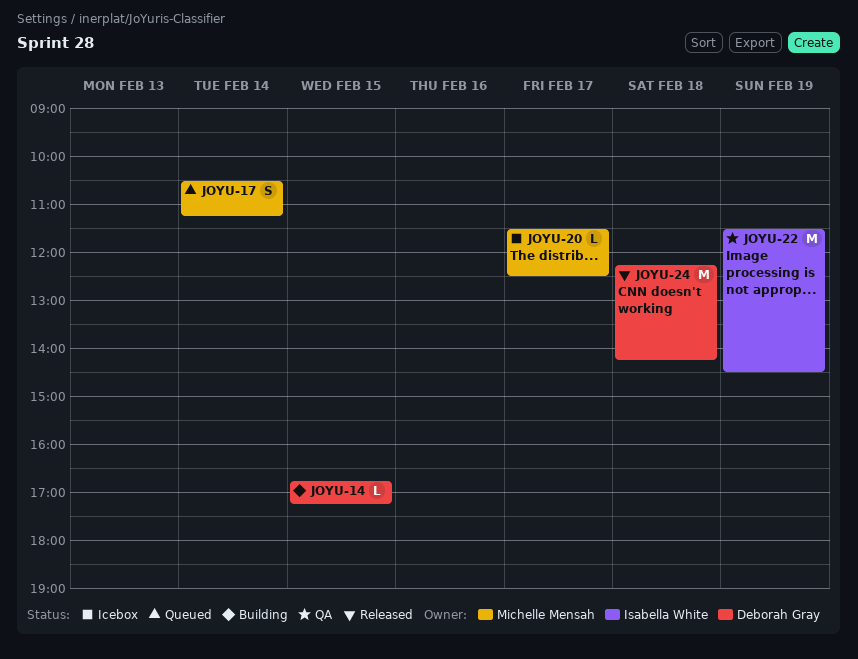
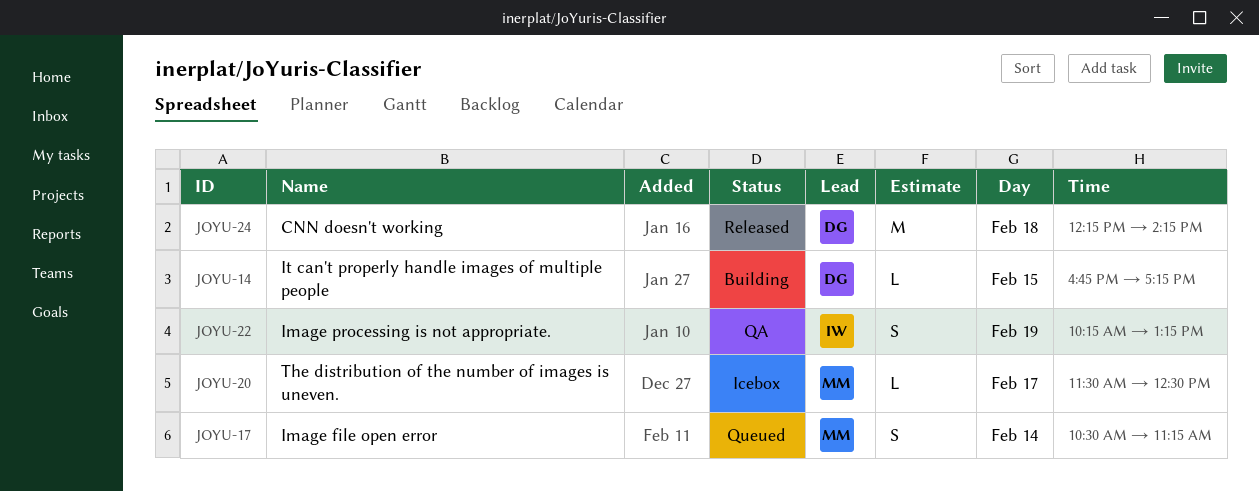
JOYU-22, estimate: M -> S
JOYU-22, begins: 11:30 -> 10:15
JOYU-22, ends: 14:30 -> 13:15

